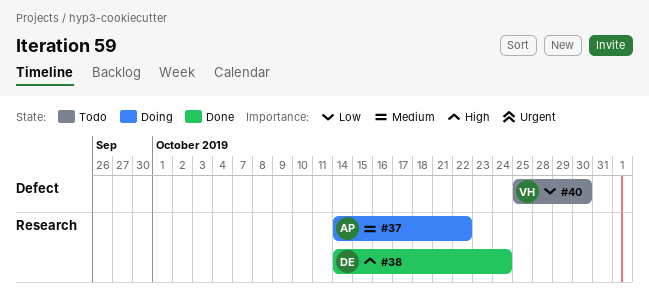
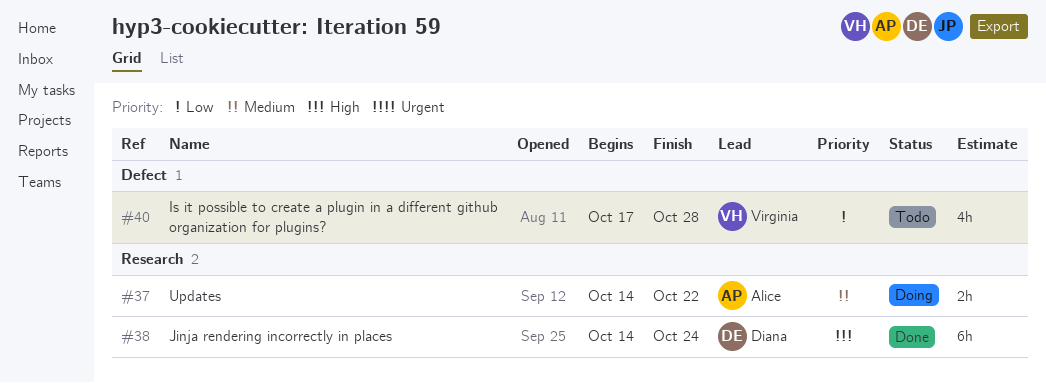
#40, start: Oct 25 -> Oct 17
#40, due: Oct 30 -> Oct 28

